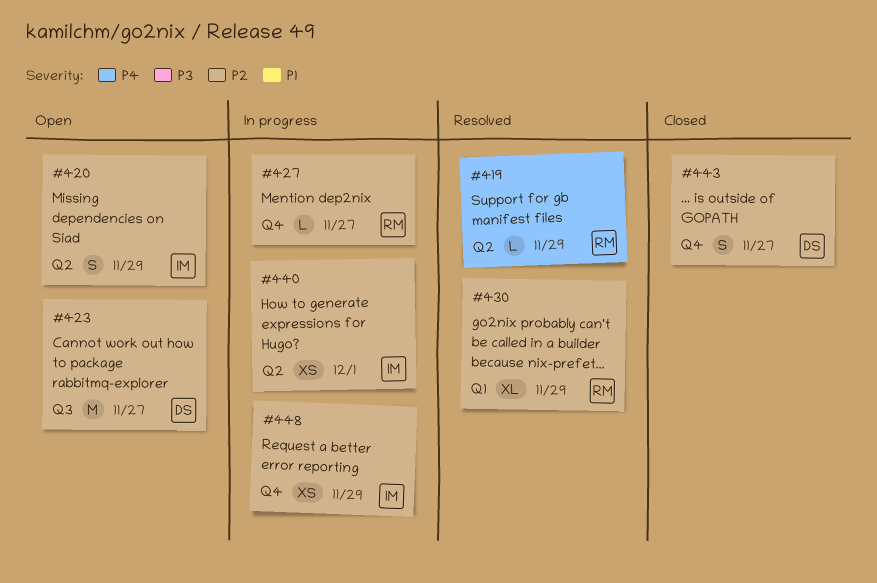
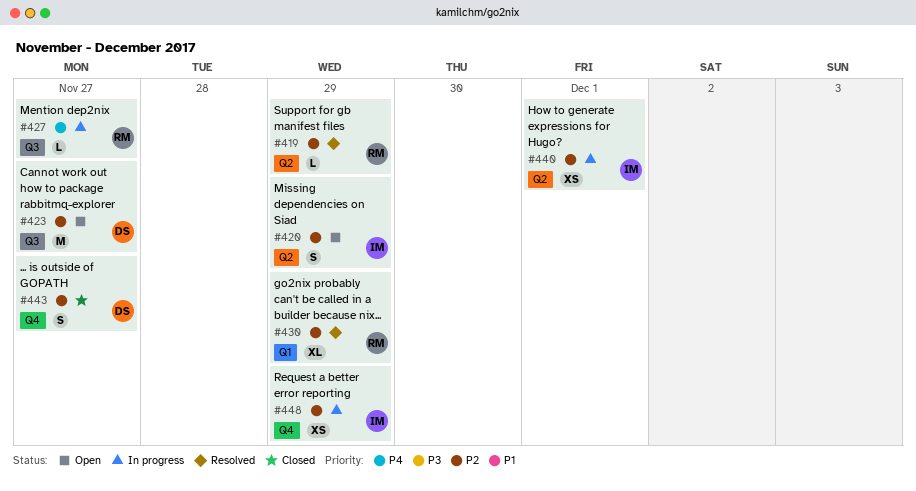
#419, priority: P4 -> P2
#427, priority: P2 -> P4
#427, label: Q4 -> Q3

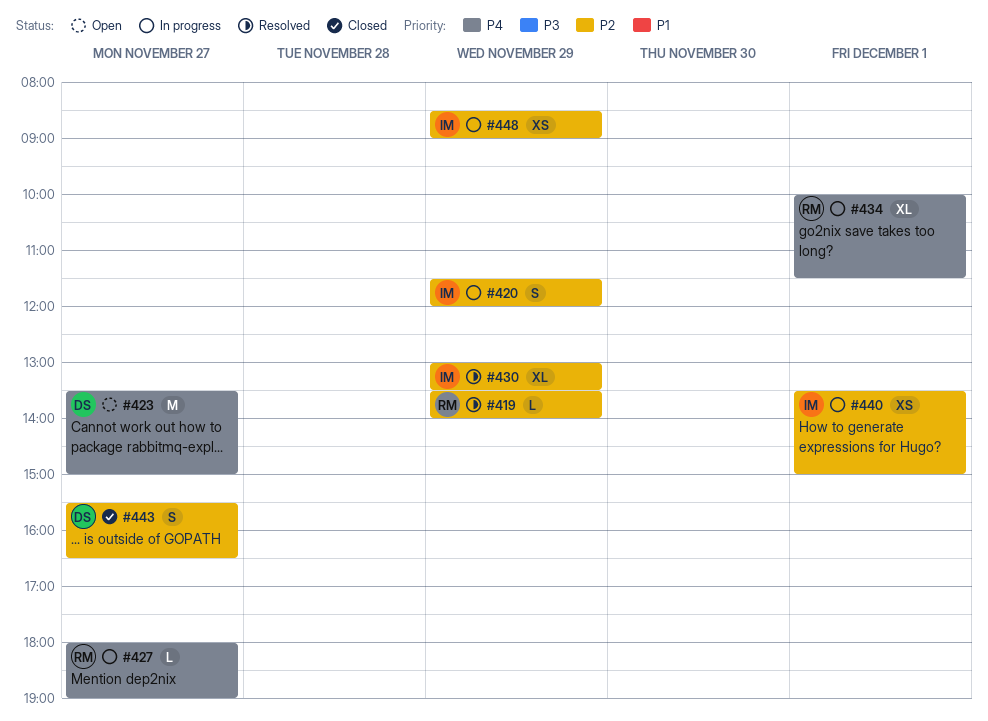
#420, status: Open -> In progress
#423, priority: P2 -> P4
#430, owner: RM -> IM
#434: none -> present

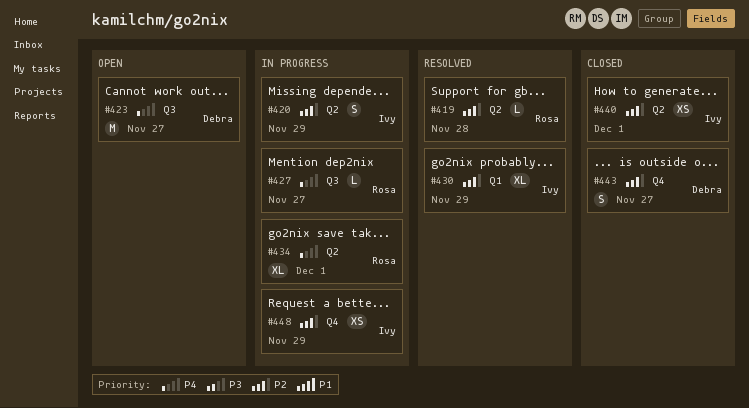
#419, day: Nov 29 -> Nov 28
#440, status: In progress -> Closed

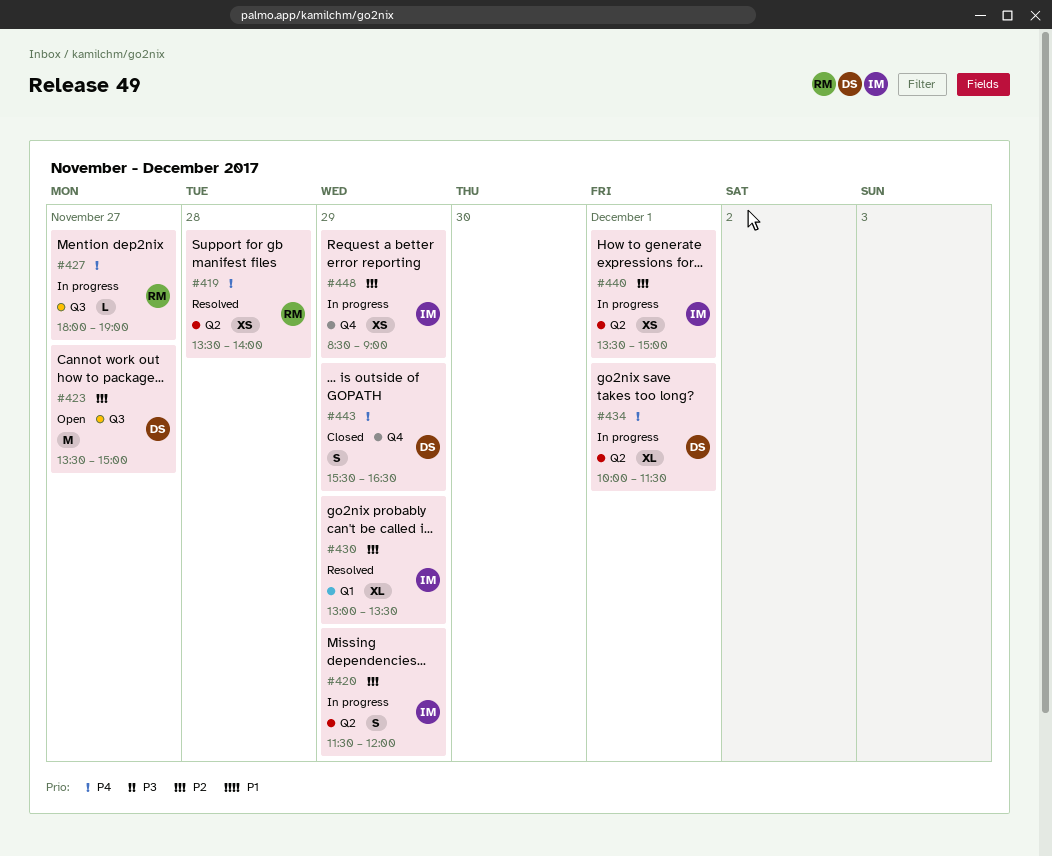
#419, priority: P2 -> P4
#419, estimate: L -> XS
#423, priority: P4 -> P2
#434, owner: Rosa -> Debra
#440, status: Closed -> In progress
#443, priority: P2 -> P4
#443, day: Nov 27 -> Nov 29

